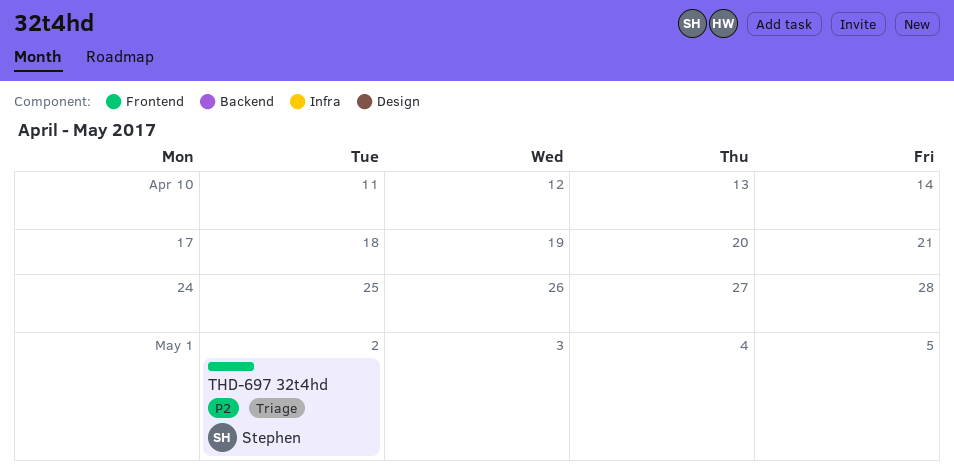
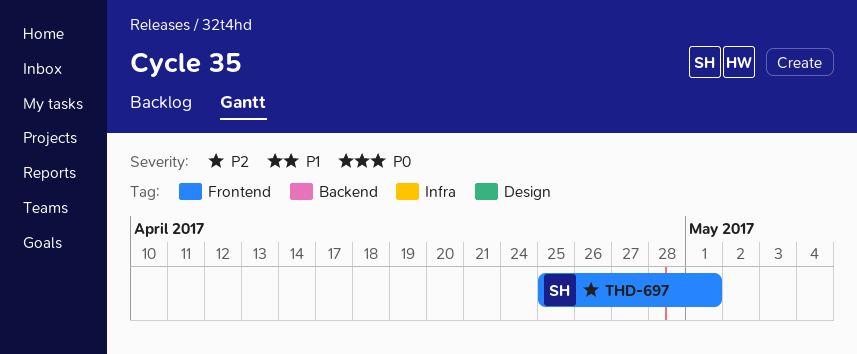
THD-697, due: May 2 -> May 1

